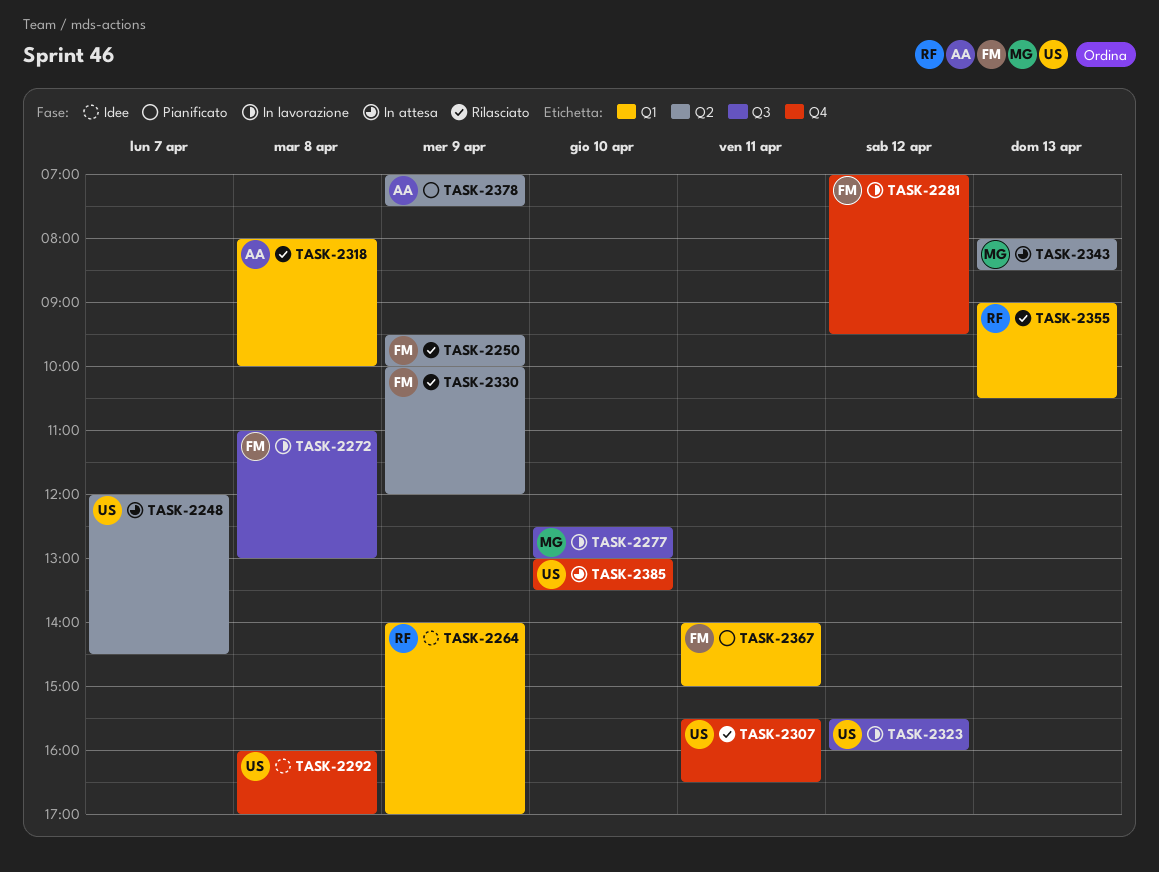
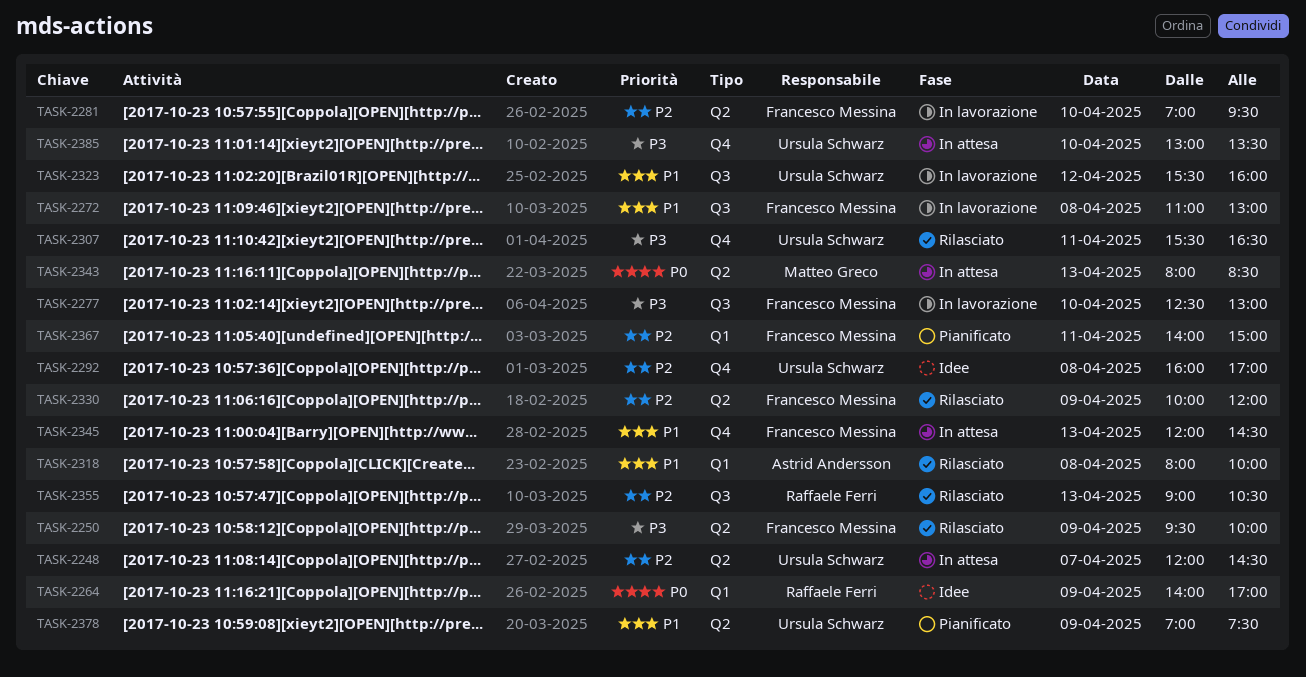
TASK-2277, owner: Matteo Greco -> Francesco Messina
TASK-2281, label: Q4 -> Q2
TASK-2281, day: Apr 12 -> Apr 10
TASK-2345: none -> present
TASK-2355, label: Q1 -> Q3
TASK-2378, owner: Astrid Andersson -> Ursula Schwarz

